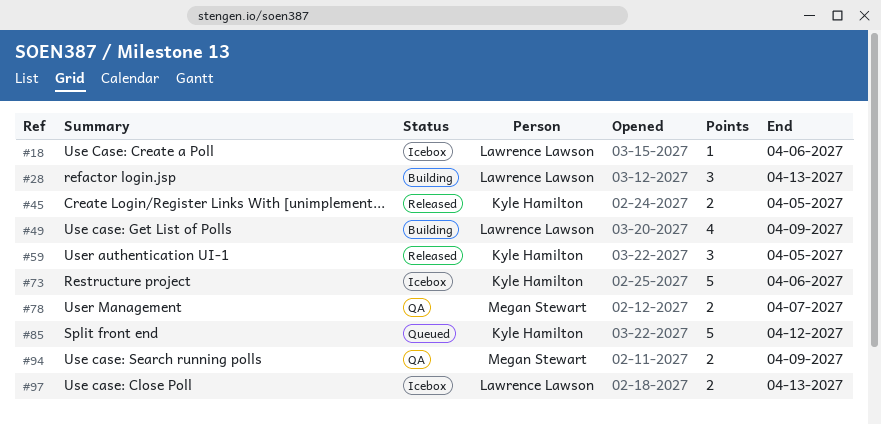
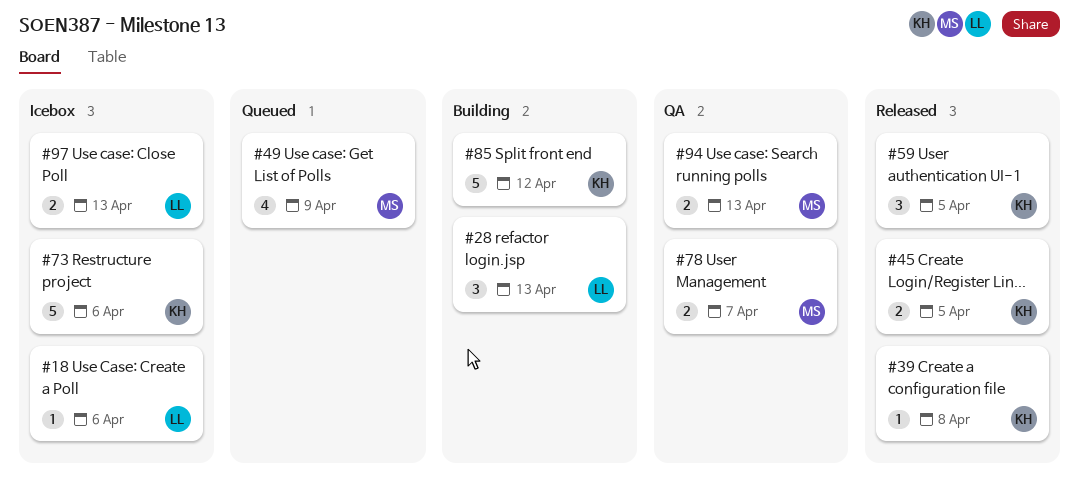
#39: none -> present
#49, status: Building -> Queued
#49, owner: Lawrence Lawson -> Megan Stewart
#85, status: Queued -> Building
#94, due: Apr 9 -> Apr 13

